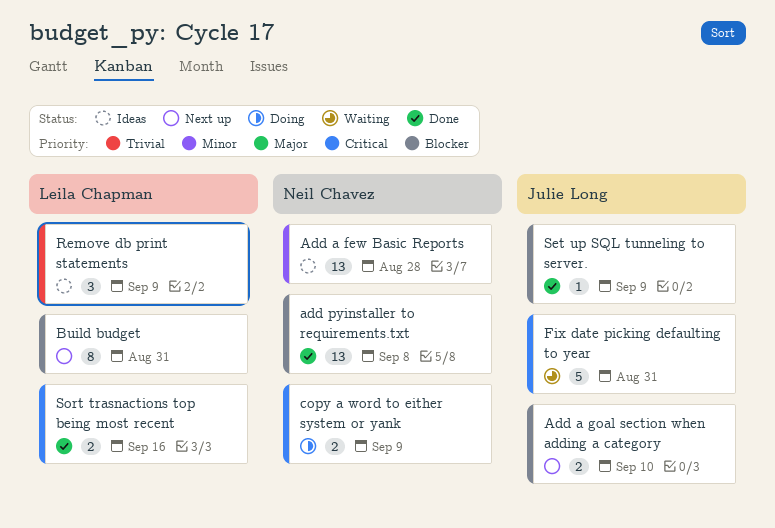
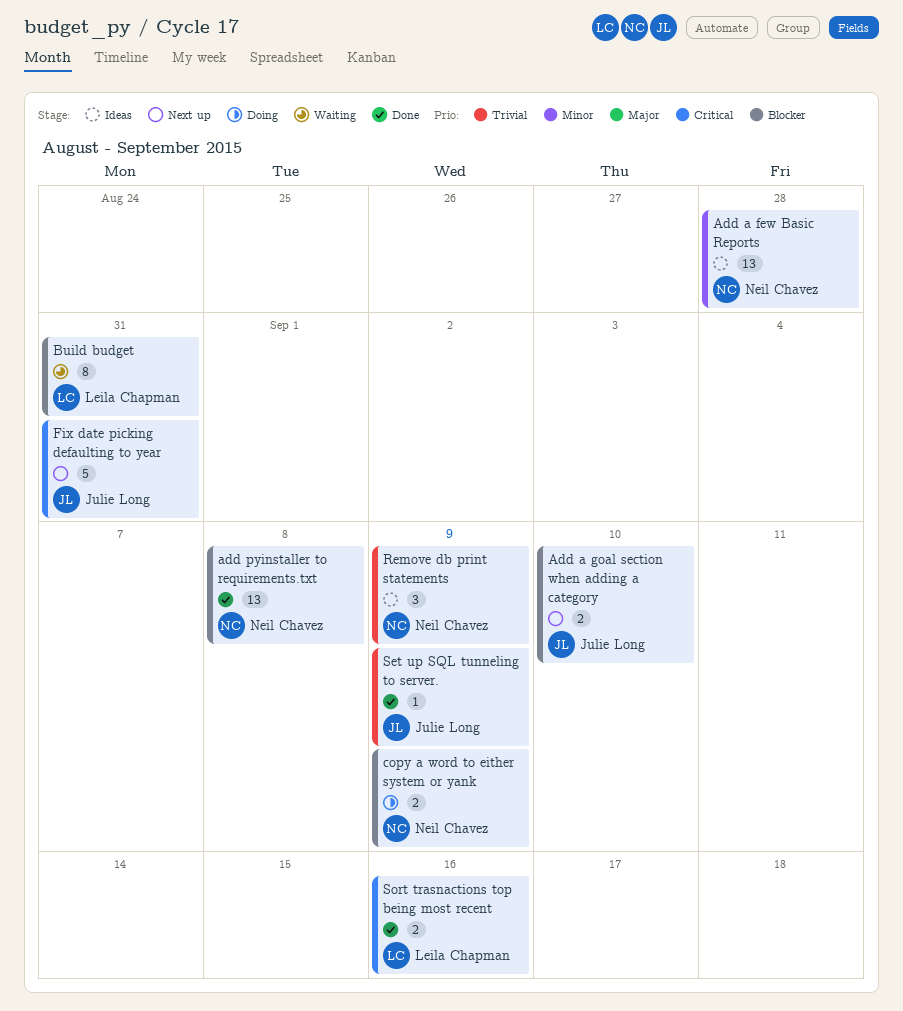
Build budget, status: Next up -> Waiting
copy a word to either system or yank, priority: Critical -> Blocker
Fix date picking defaulting to year, status: Waiting -> Next up
Remove db print statements, owner: Leila Chapman -> Neil Chavez
Set up SQL tunneling to server., priority: Blocker -> Trivial

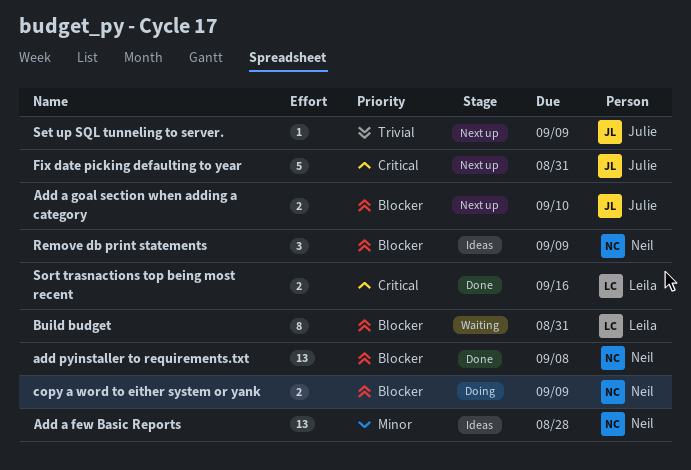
Remove db print statements, priority: Trivial -> Blocker
Set up SQL tunneling to server., status: Done -> Next up

